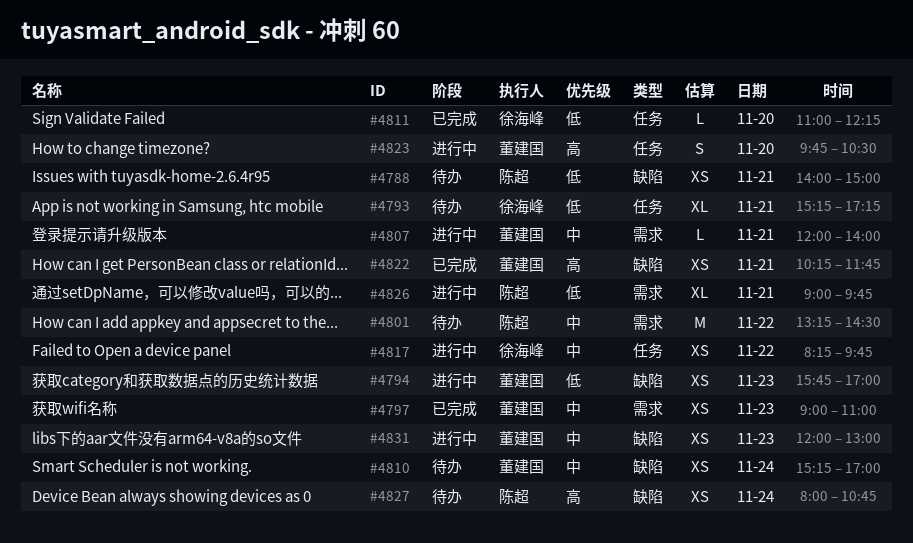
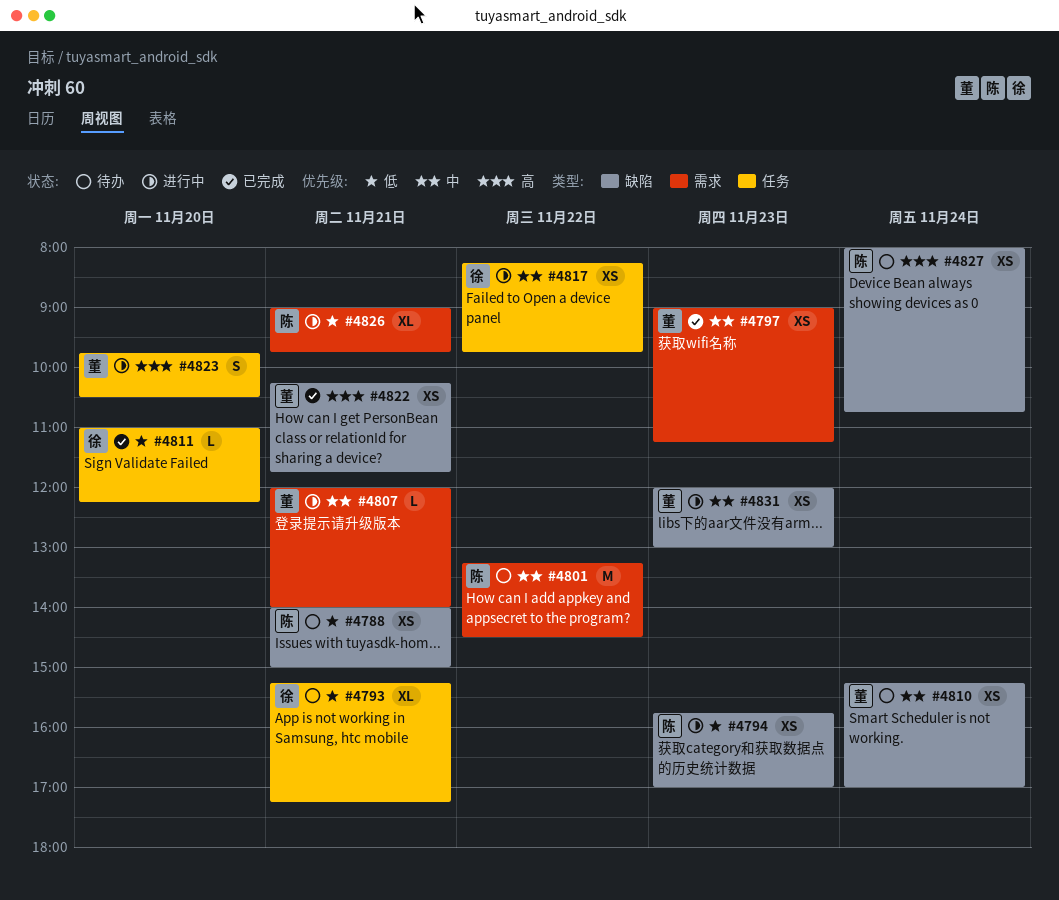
#4794, owner: 董建国 -> 陈超
#4797, ends: 11:00 -> 11:15

